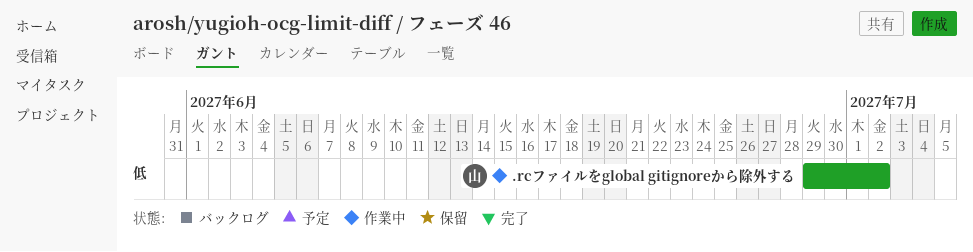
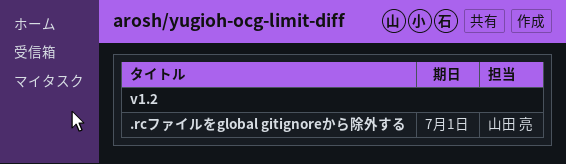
.rcファイルをglobal gitignoreから除外する, due: Jul 2 -> Jul 1

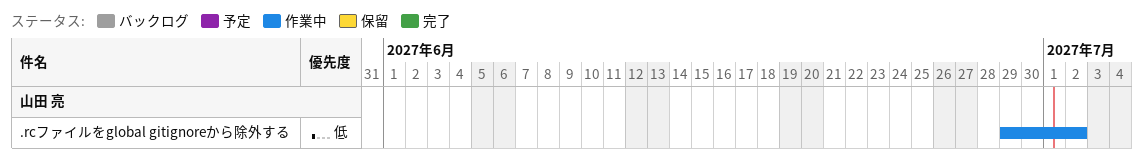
.rcファイルをglobal gitignoreから除外する, due: Jul 1 -> Jul 2

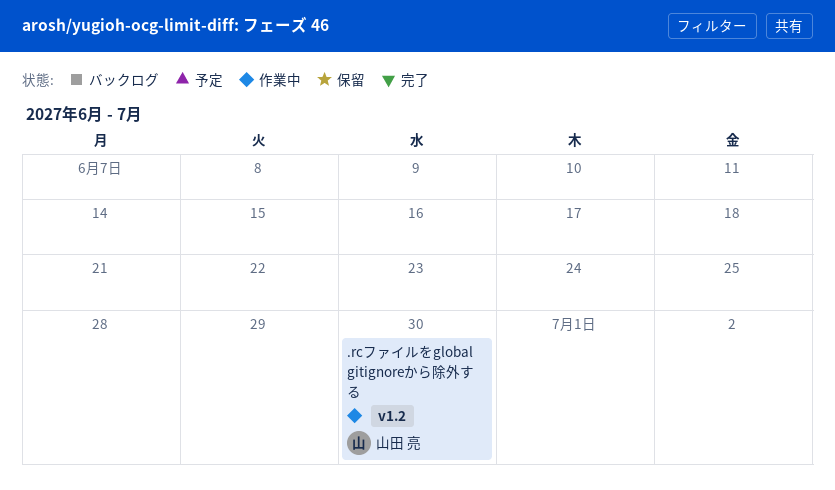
.rcファイルをglobal gitignoreから除外する, due: Jul 2 -> Jun 30

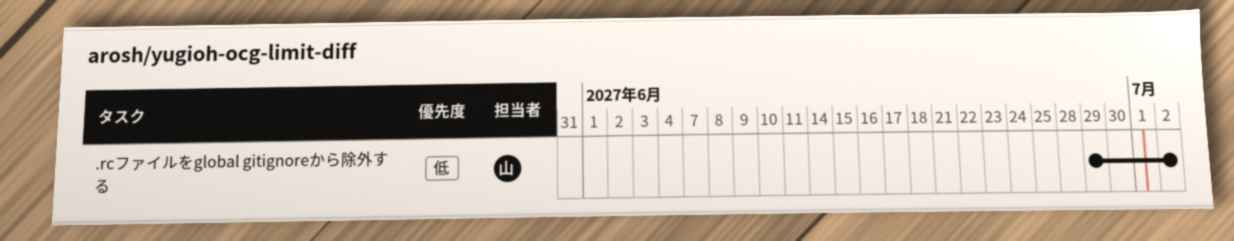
.rcファイルをglobal gitignoreから除外する, due: Jun 30 -> Jul 2

